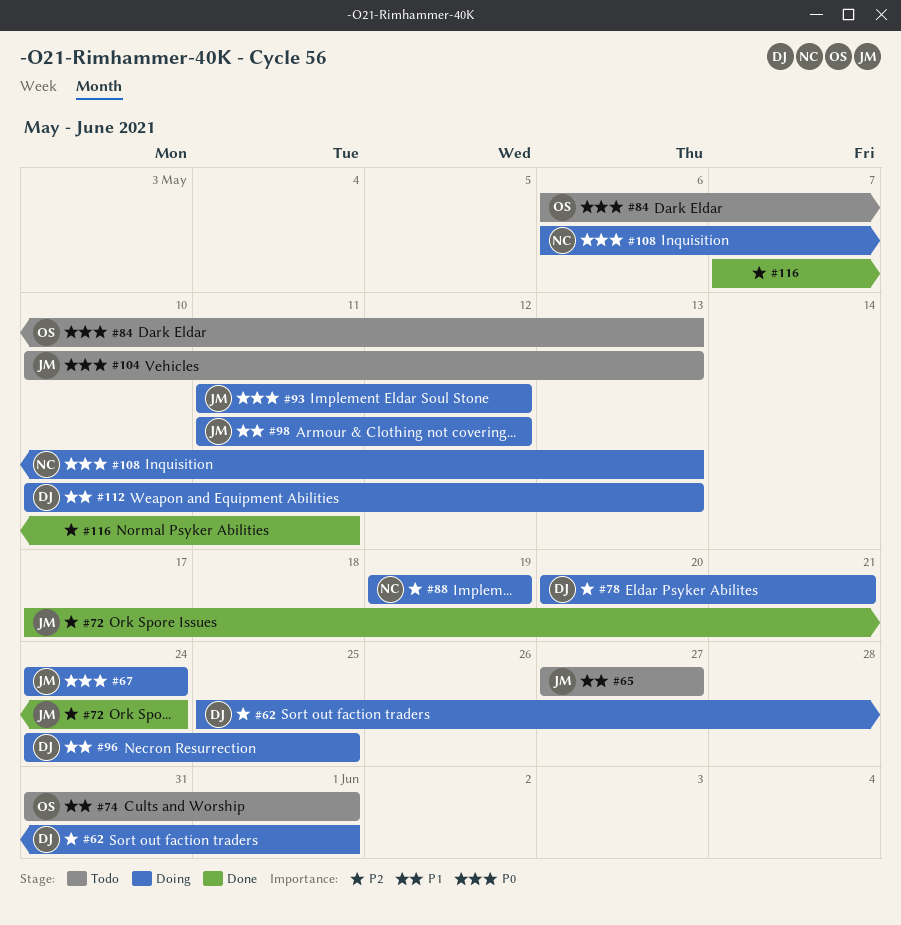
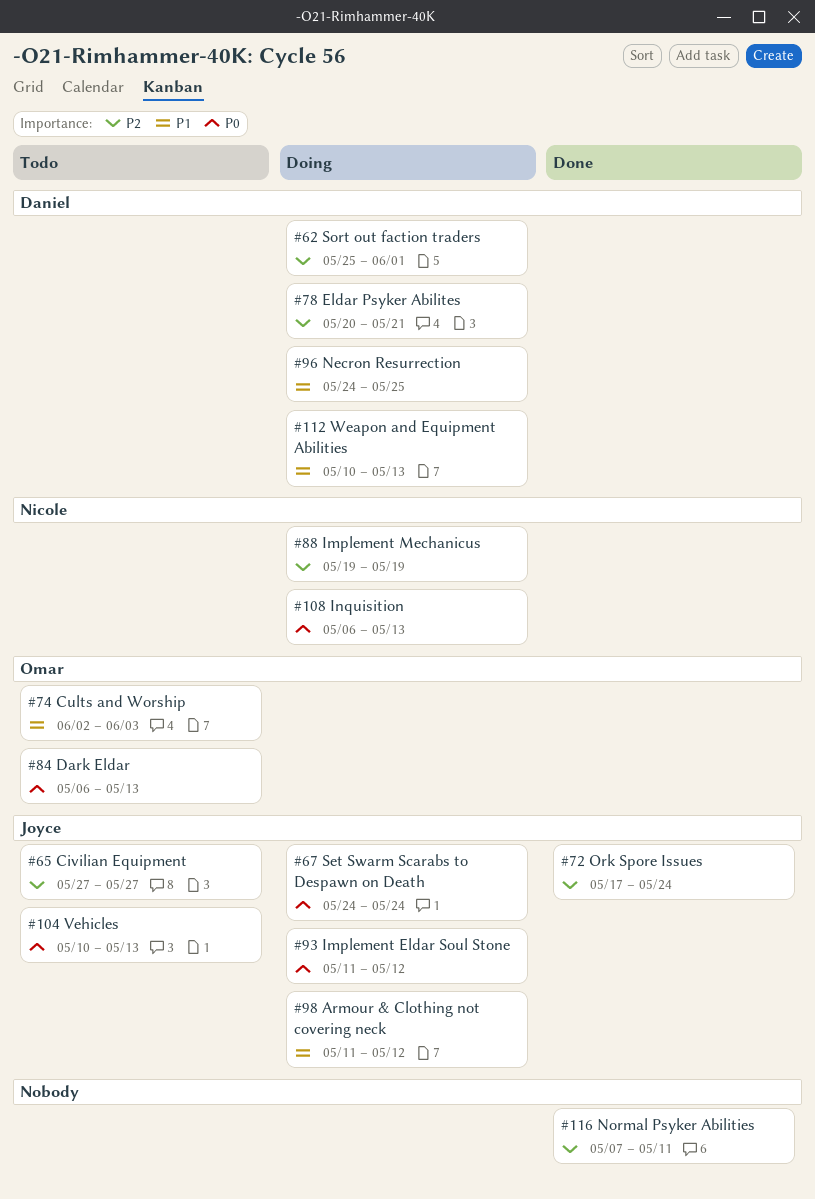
#65, priority: P1 -> P2
#74, start: May 31 -> Jun 2
#74, due: Jun 1 -> Jun 3

